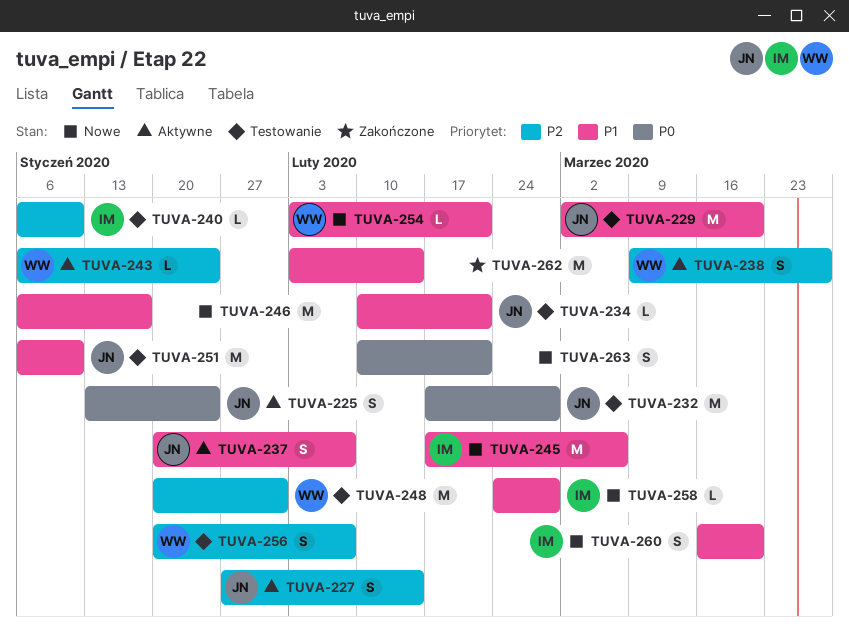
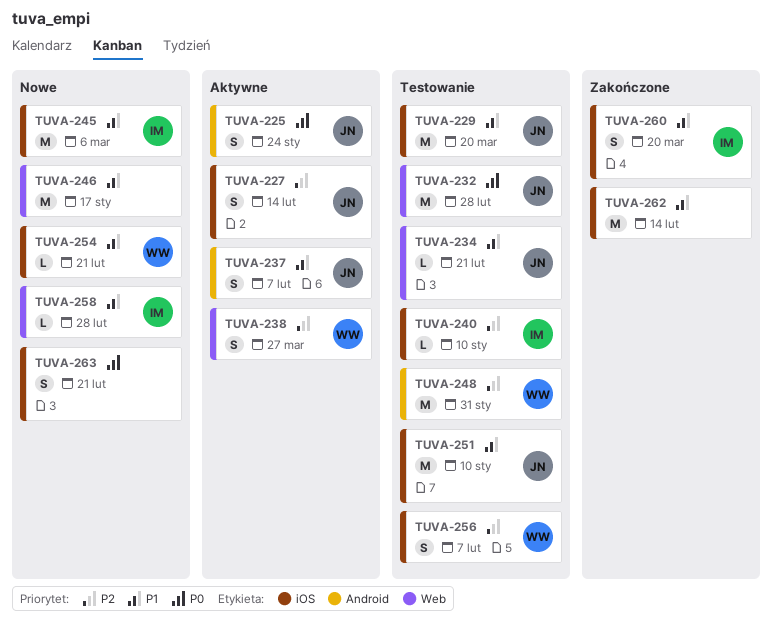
TUVA-243: present -> none
TUVA-260, status: Nowe -> Zakończone

